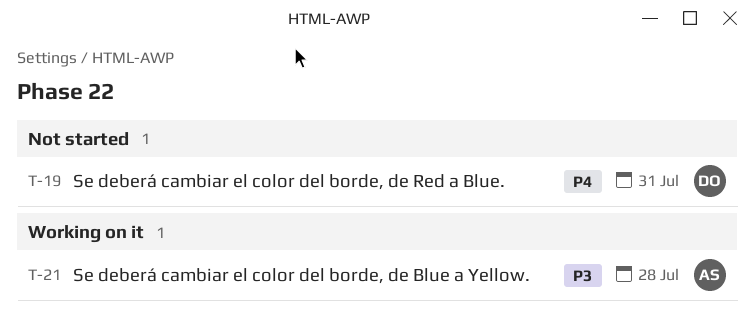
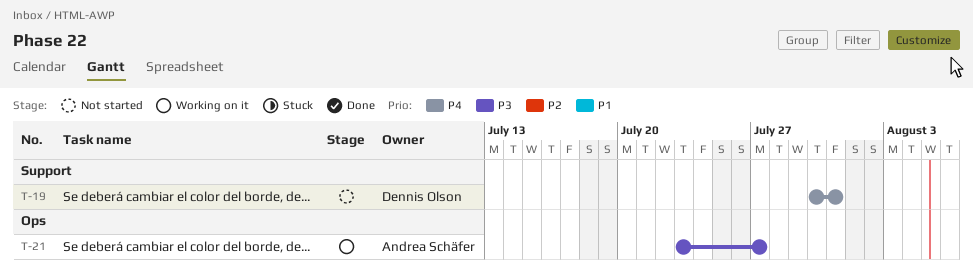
T-21, due: Jul 28 -> Jul 27

